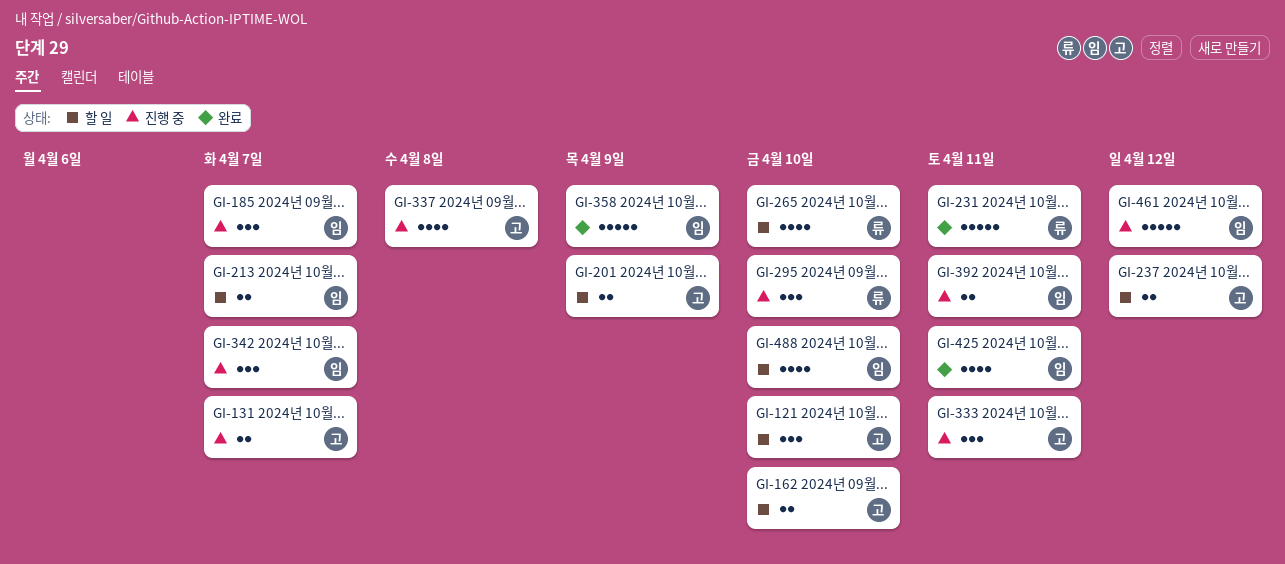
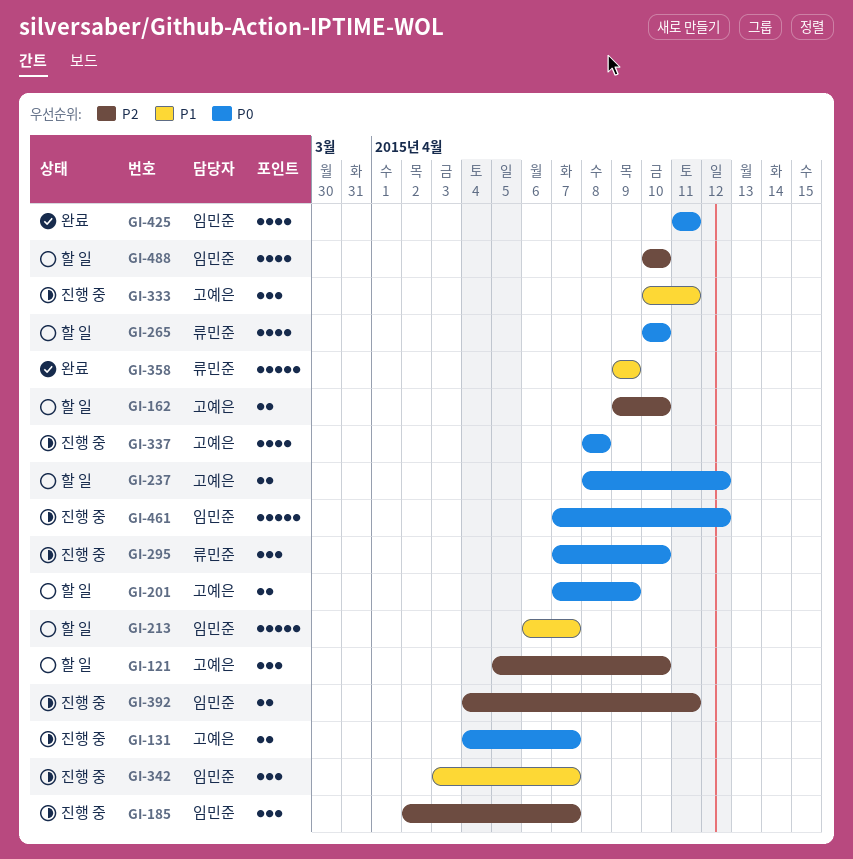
GI-213, estimate: 2 -> 5
GI-231: present -> none
GI-358, owner: 임민준 -> 류민준

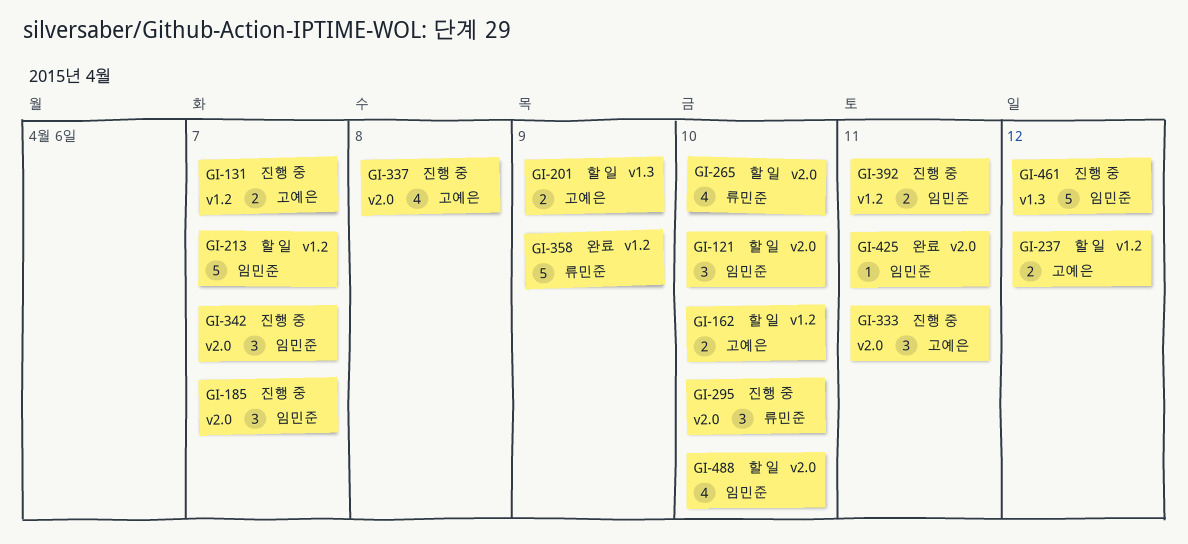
GI-121, owner: 고예은 -> 임민준
GI-425, estimate: 4 -> 1

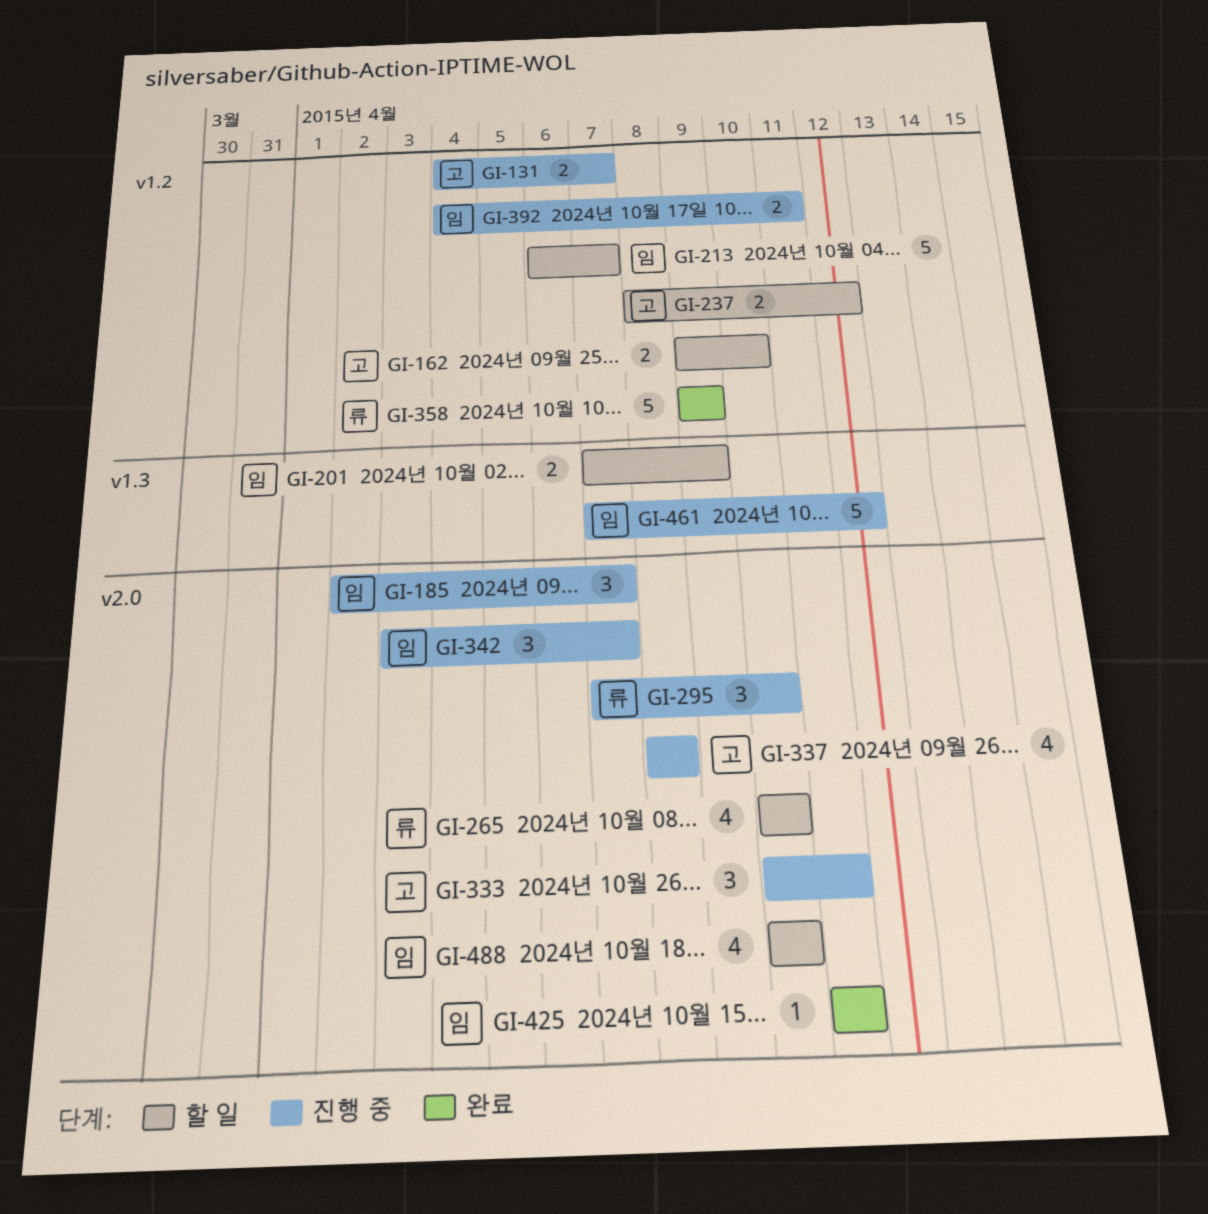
GI-121: present -> none
GI-201, owner: 고예은 -> 임민준

